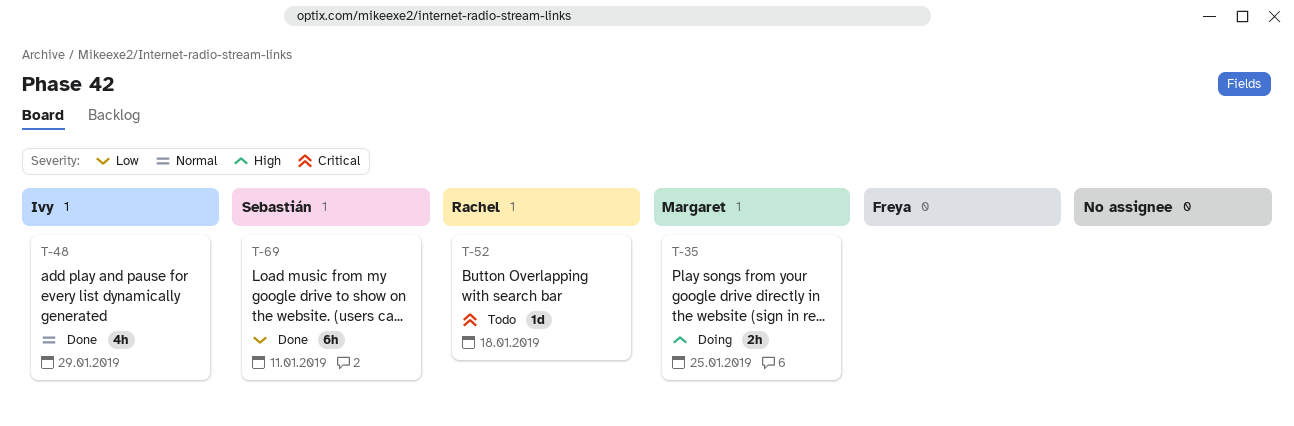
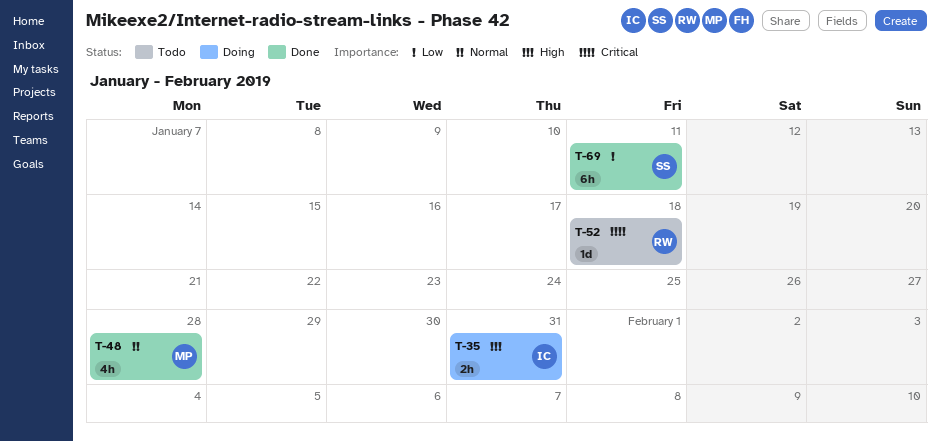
T-35, owner: Margaret -> Ivy
T-35, due: Jan 25 -> Jan 31
T-48, owner: Ivy -> Margaret
T-48, due: Jan 29 -> Jan 28

